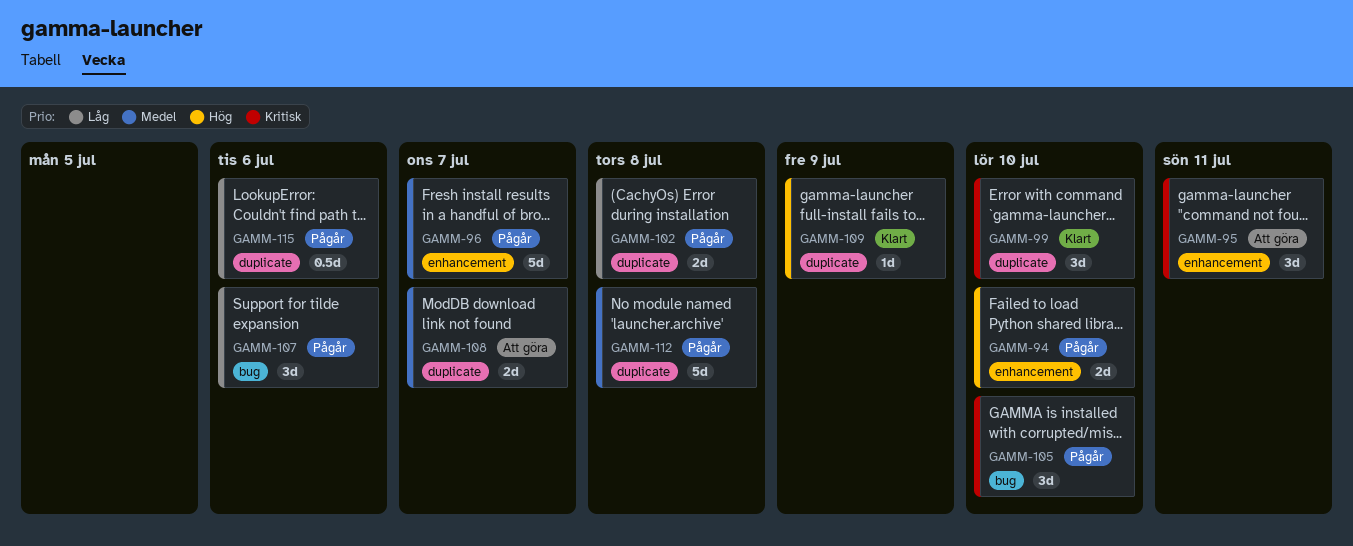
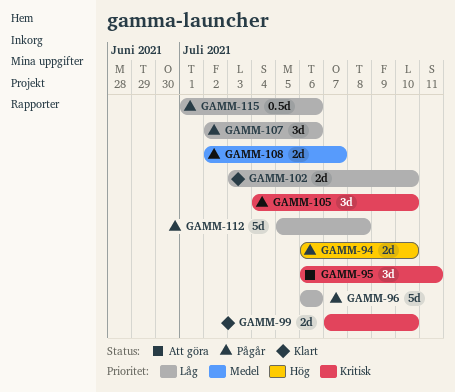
GAMM-96, priority: Medel -> Låg
GAMM-96, due: Jul 7 -> Jul 6
GAMM-99, estimate: 3d -> 2d
GAMM-102, status: Pågår -> Klart
GAMM-102, due: Jul 8 -> Jul 10
GAMM-108, status: Att göra -> Pågår
GAMM-109: present -> none
GAMM-112, priority: Medel -> Låg

